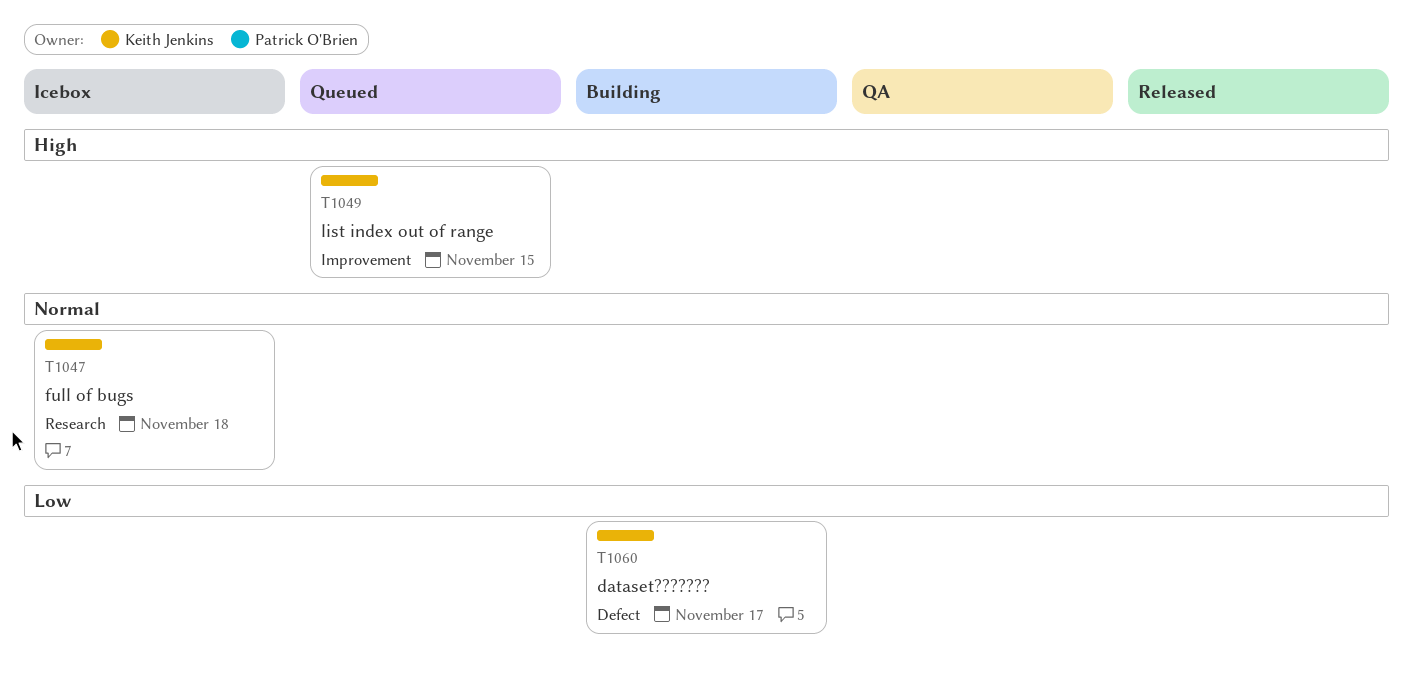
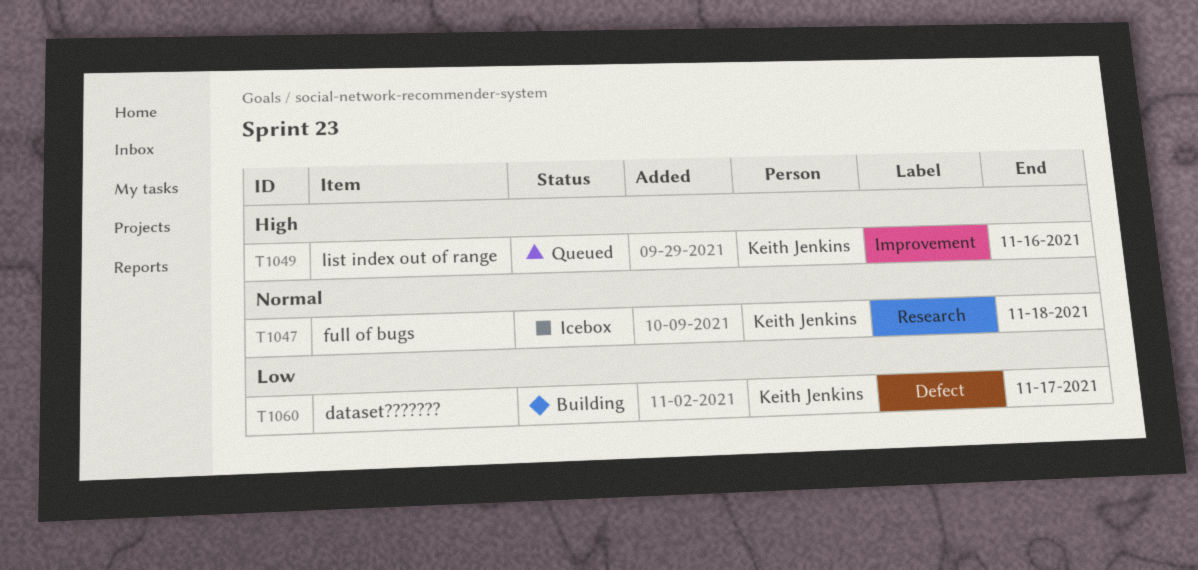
T1049, due: Nov 15 -> Nov 16

